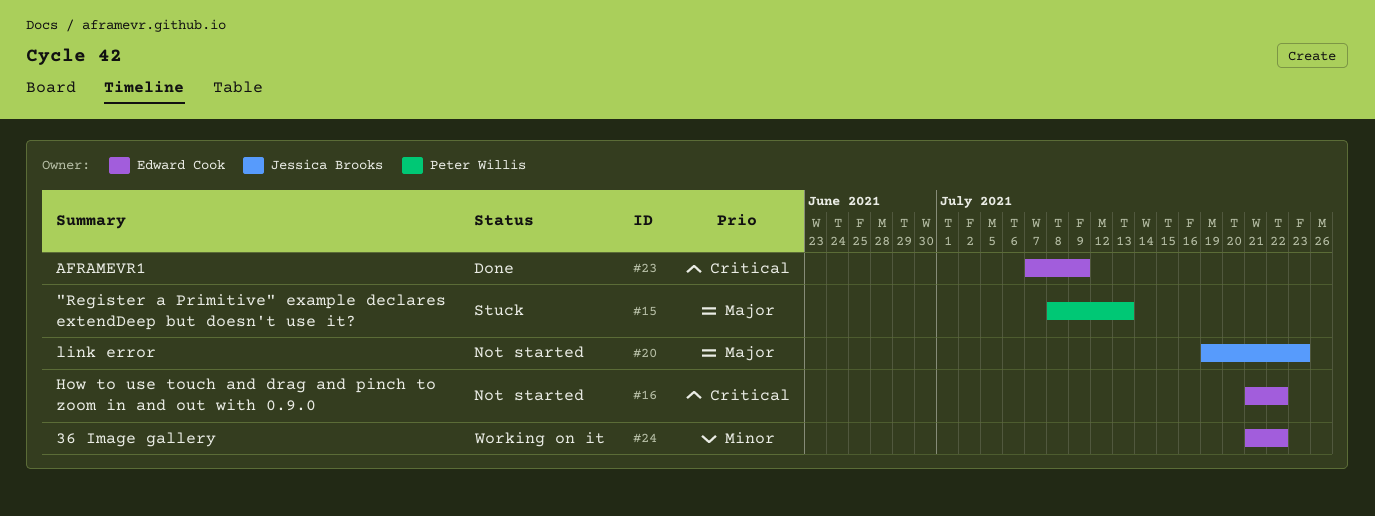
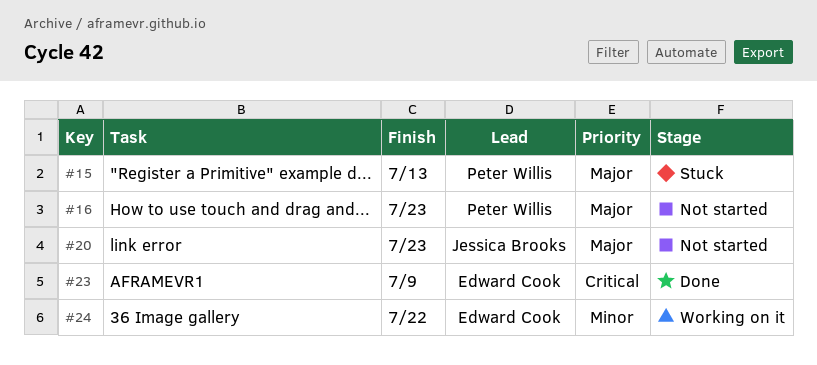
#16, owner: Edward Cook -> Peter Willis
#16, priority: Critical -> Major
#16, due: Jul 22 -> Jul 23

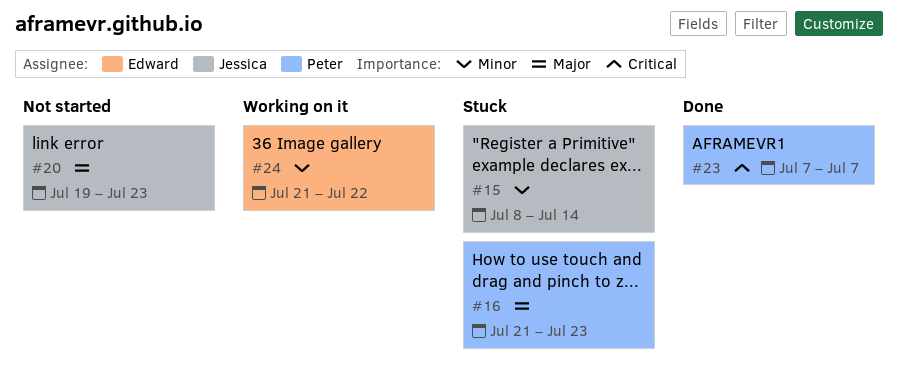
#15, owner: Peter Willis -> Jessica Brooks
#15, priority: Major -> Minor
#15, due: Jul 13 -> Jul 14
#16, status: Not started -> Stuck
#23, owner: Edward Cook -> Peter Willis
#23, due: Jul 9 -> Jul 7

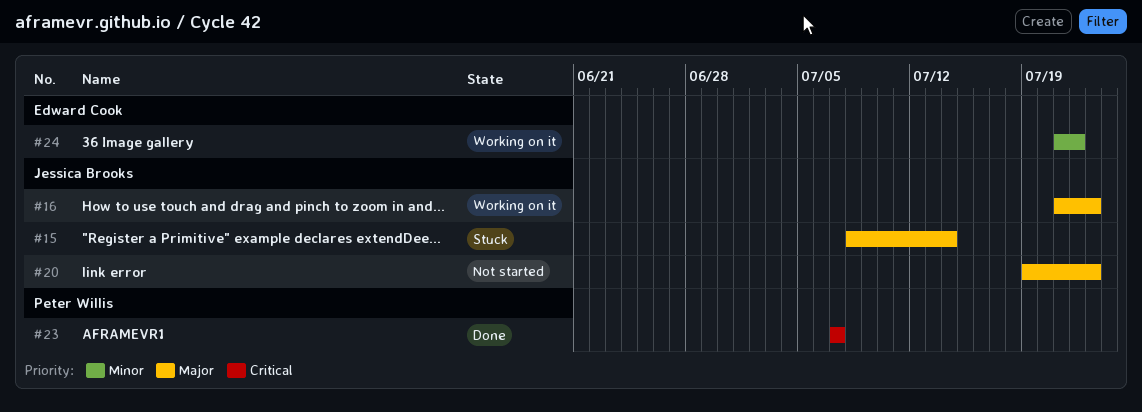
#15, priority: Minor -> Major
#16, status: Stuck -> Working on it
#16, owner: Peter Willis -> Jessica Brooks

